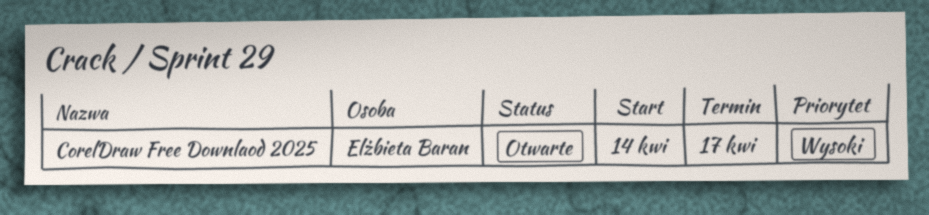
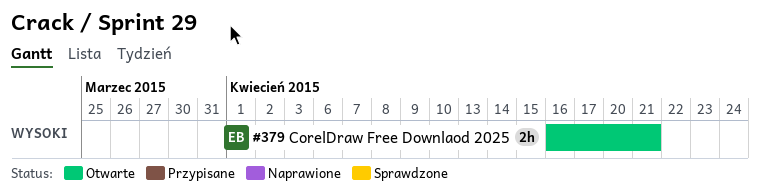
CorelDraw Free Downlaod 2025, start: Apr 14 -> Apr 16
CorelDraw Free Downlaod 2025, due: Apr 17 -> Apr 21

